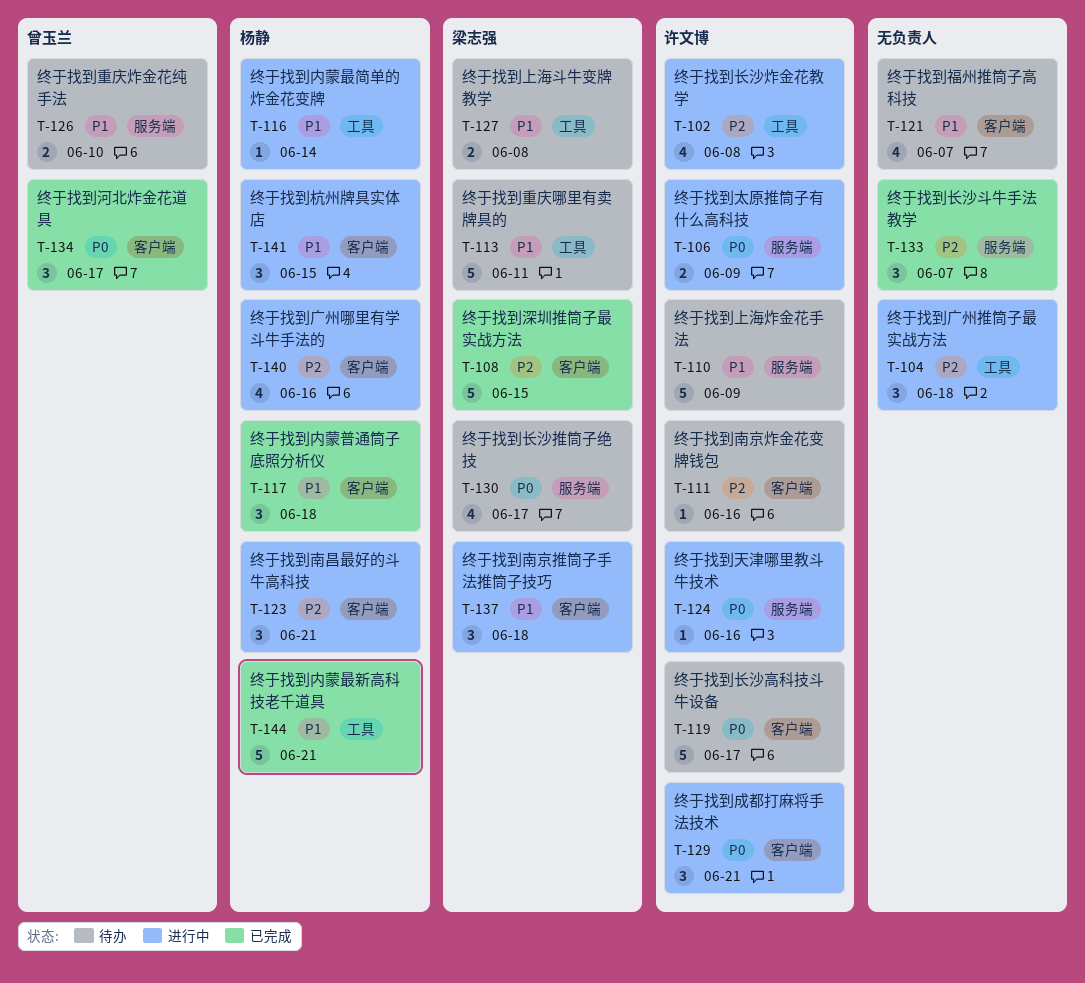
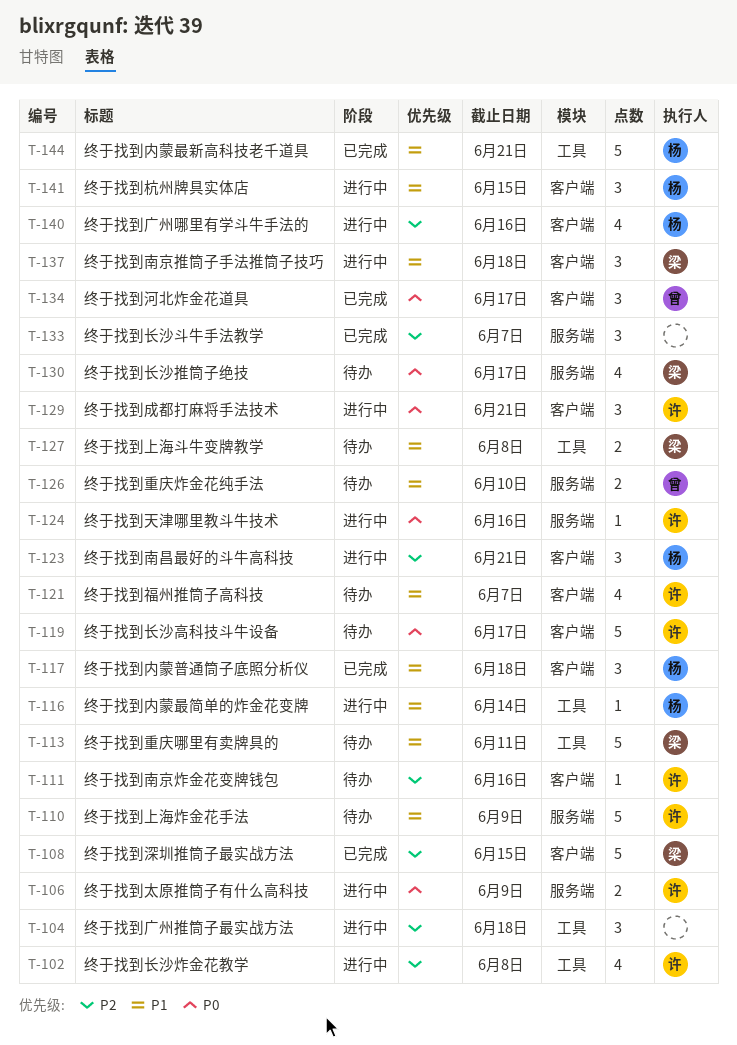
T-121, owner: none -> 许文博

